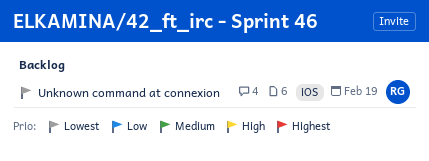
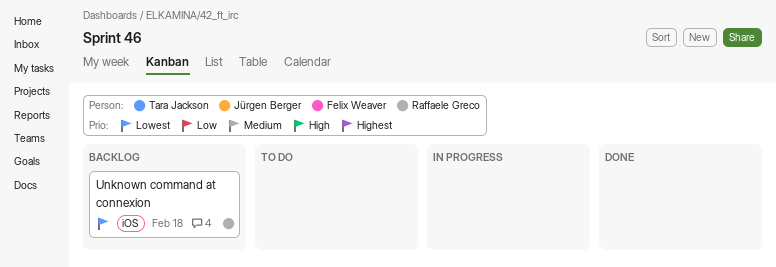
Unknown command at connexion, due: Feb 19 -> Feb 18

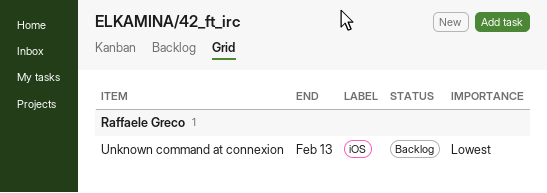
Unknown command at connexion, due: Feb 18 -> Feb 13

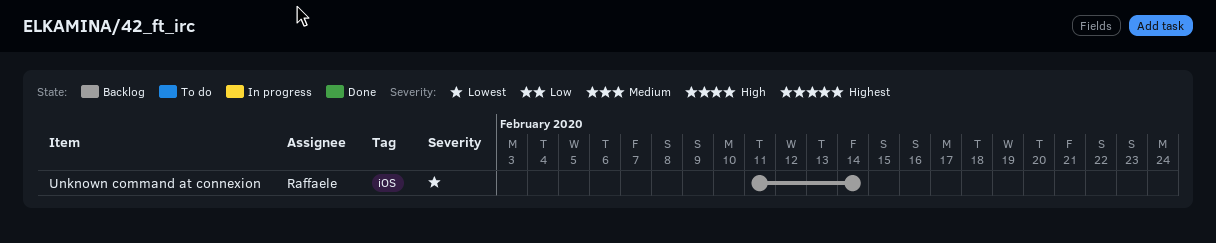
Unknown command at connexion, due: Feb 13 -> Feb 14

